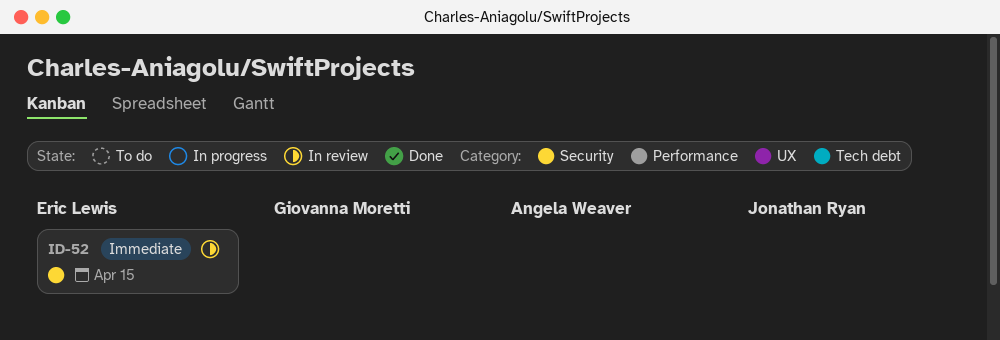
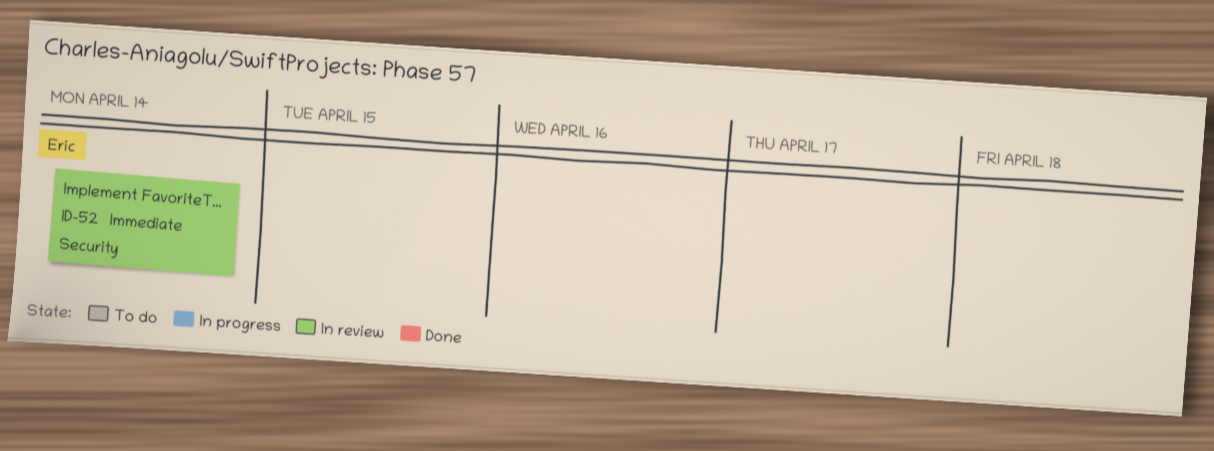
ID-52, due: Apr 15 -> Apr 14

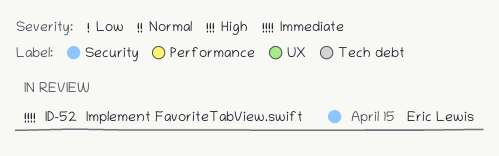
ID-52, due: Apr 14 -> Apr 15

